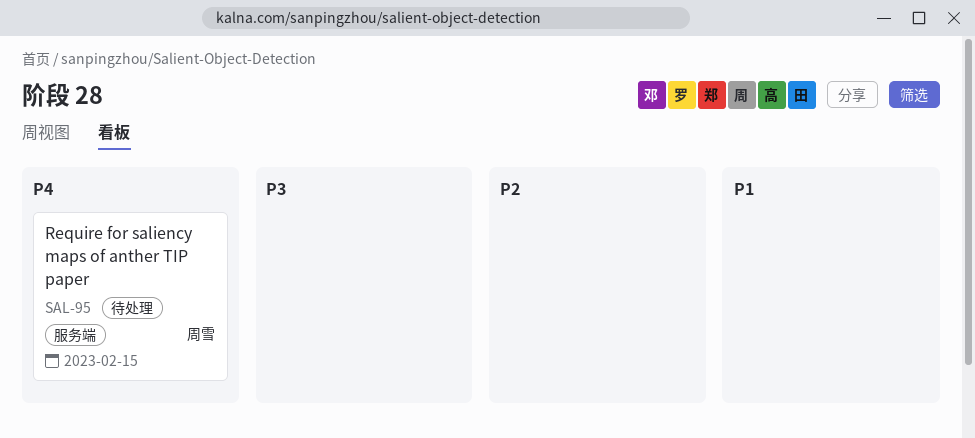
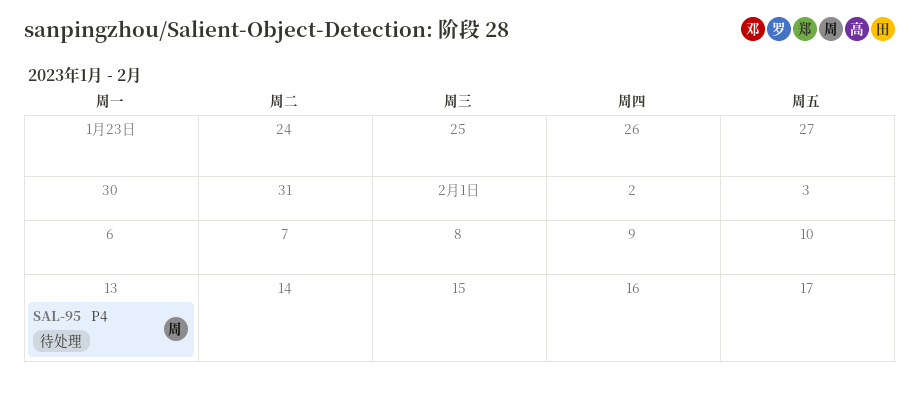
SAL-95, due: Feb 15 -> Feb 13

